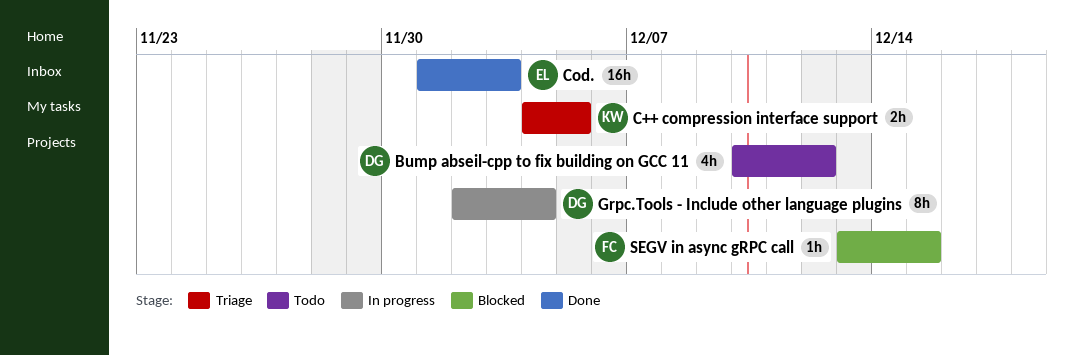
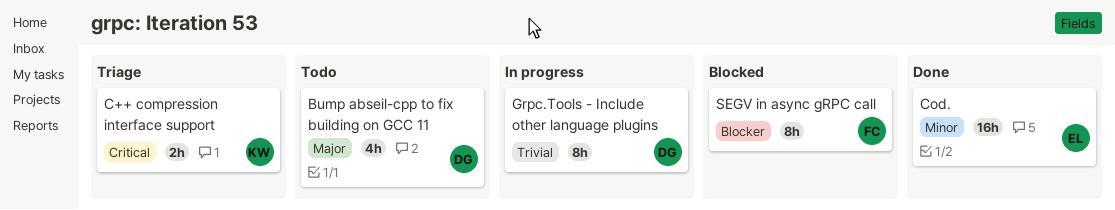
SEGV in async gRPC call, estimate: 1h -> 8h

